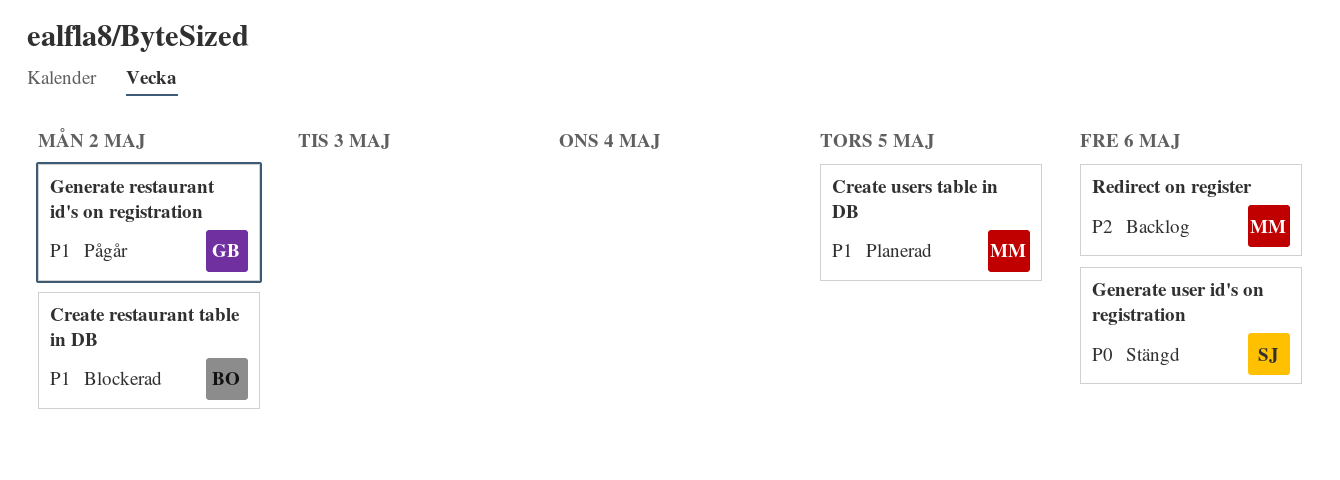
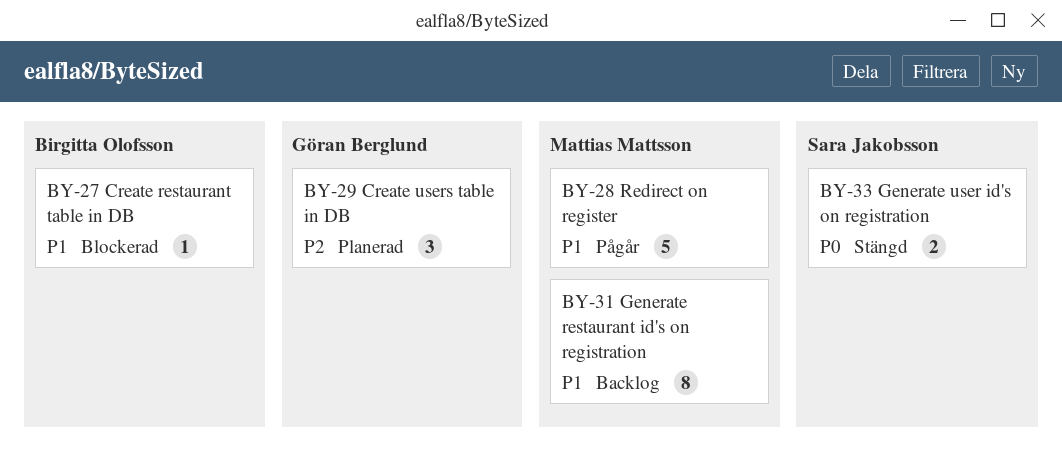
Create users table in DB, owner: Mattias Mattsson -> Göran Berglund
Create users table in DB, priority: P1 -> P2
Generate restaurant id's on registration, status: Pågår -> Backlog
Generate restaurant id's on registration, owner: Göran Berglund -> Mattias Mattsson
Redirect on register, status: Backlog -> Pågår
Redirect on register, priority: P2 -> P1

